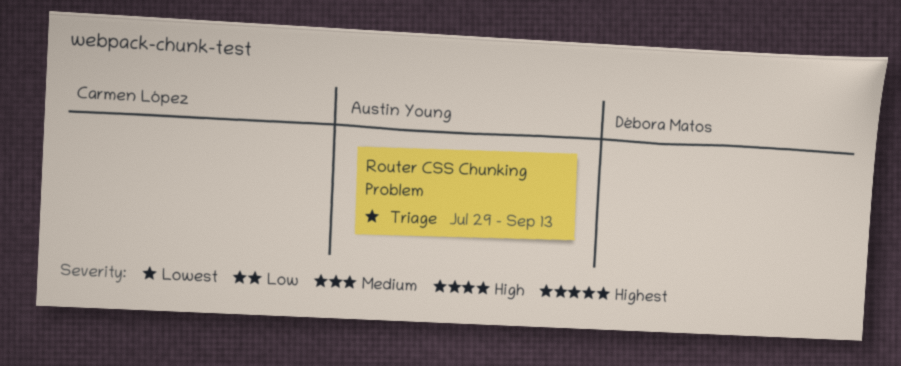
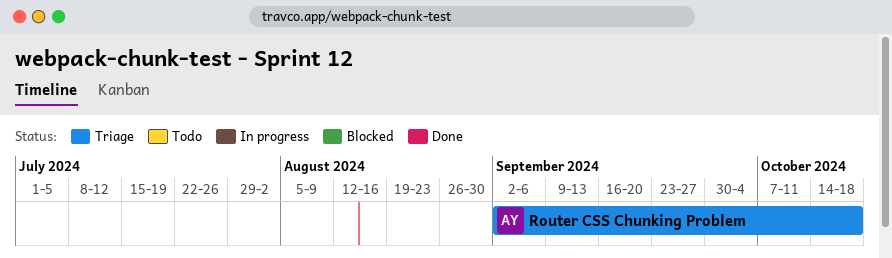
Router CSS Chunking Problem, start: Jul 29 -> Sep 2
Router CSS Chunking Problem, due: Sep 13 -> Oct 18

